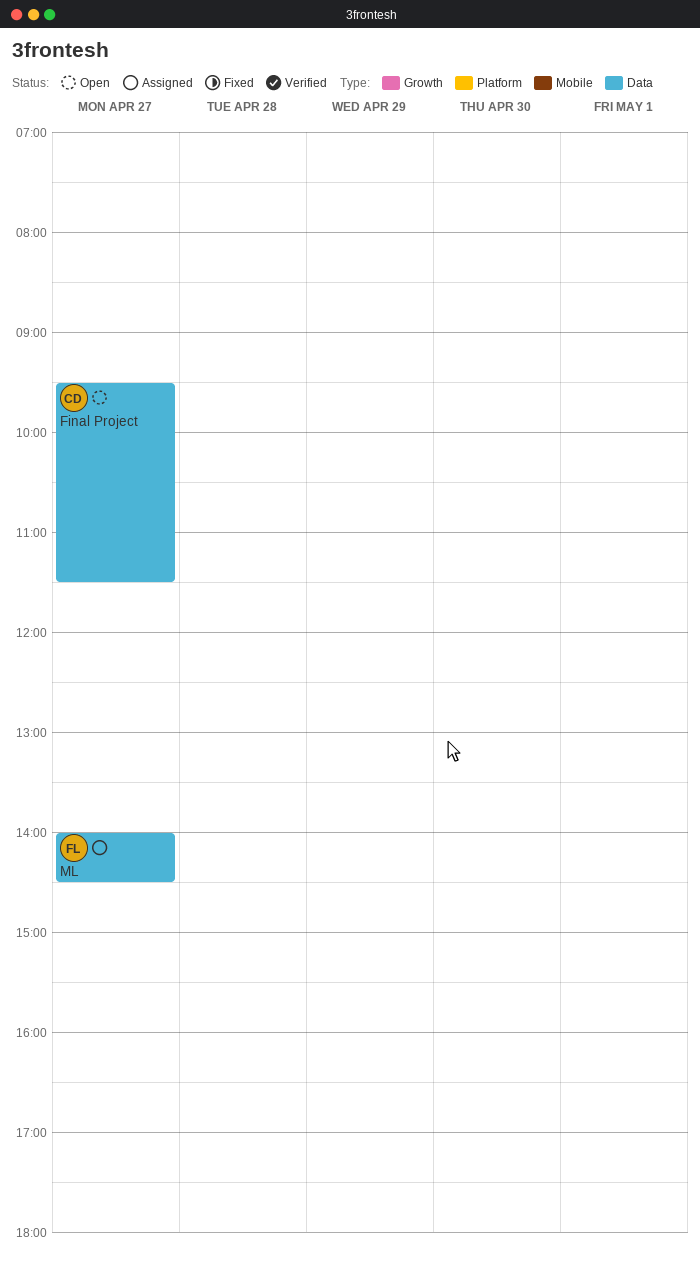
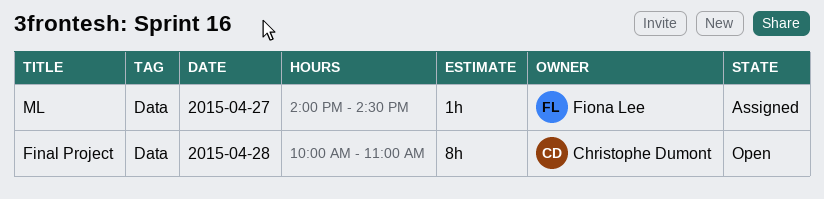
Final Project, day: Apr 27 -> Apr 28
Final Project, begins: 09:30 -> 10:00
Final Project, ends: 11:30 -> 11:00

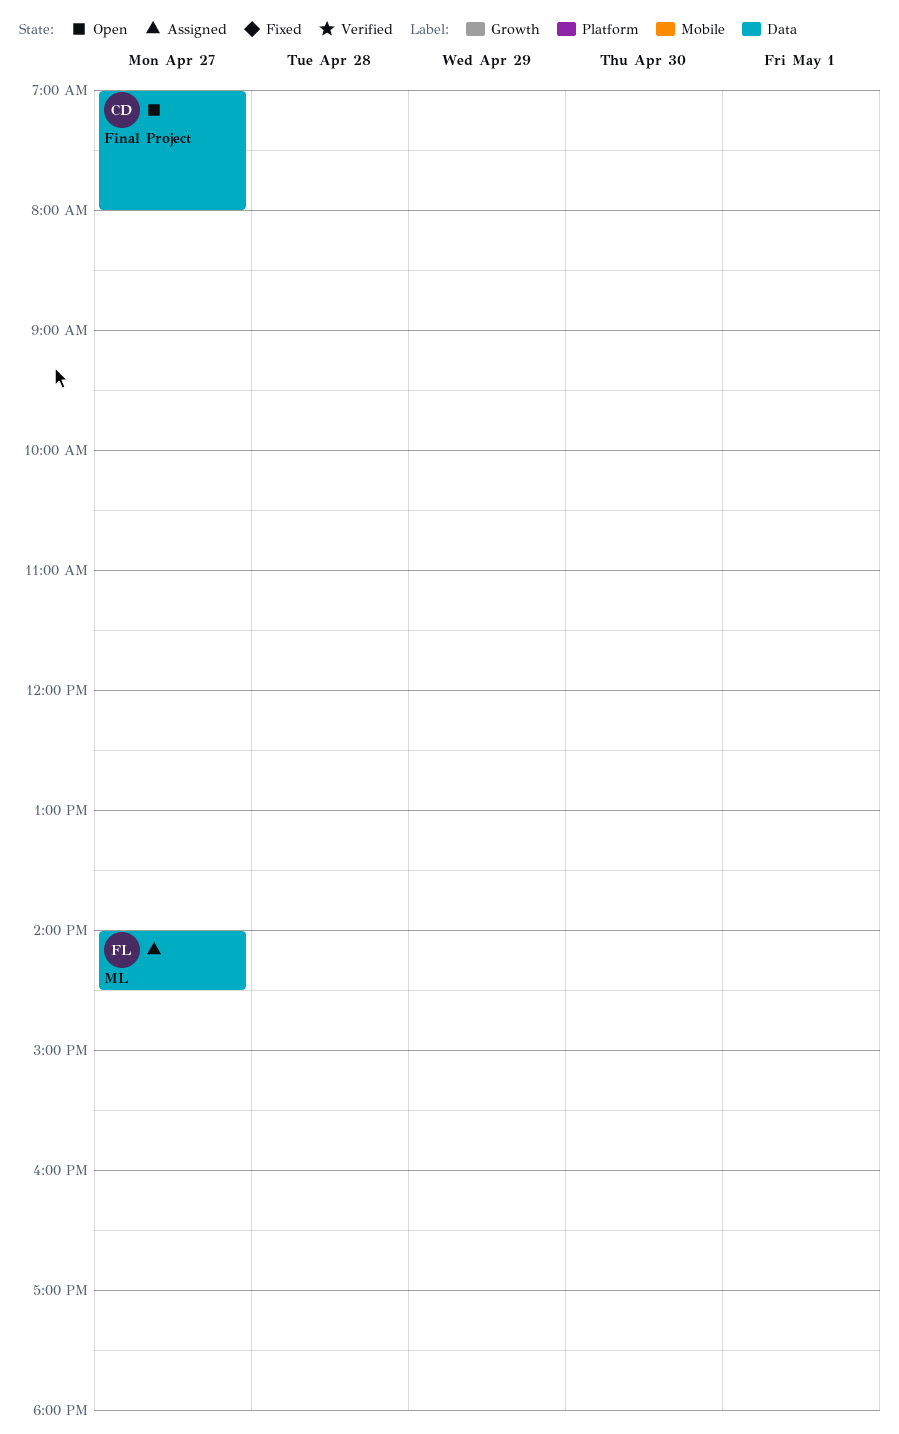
Final Project, day: Apr 28 -> Apr 27
Final Project, begins: 10:00 -> 07:00
Final Project, ends: 11:00 -> 08:00

